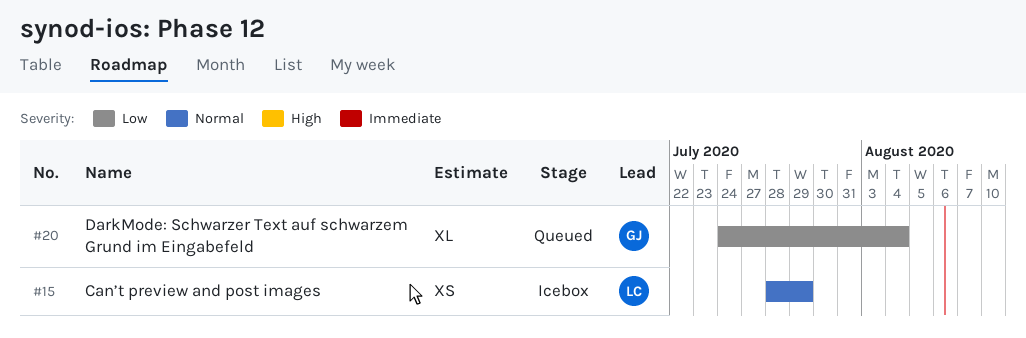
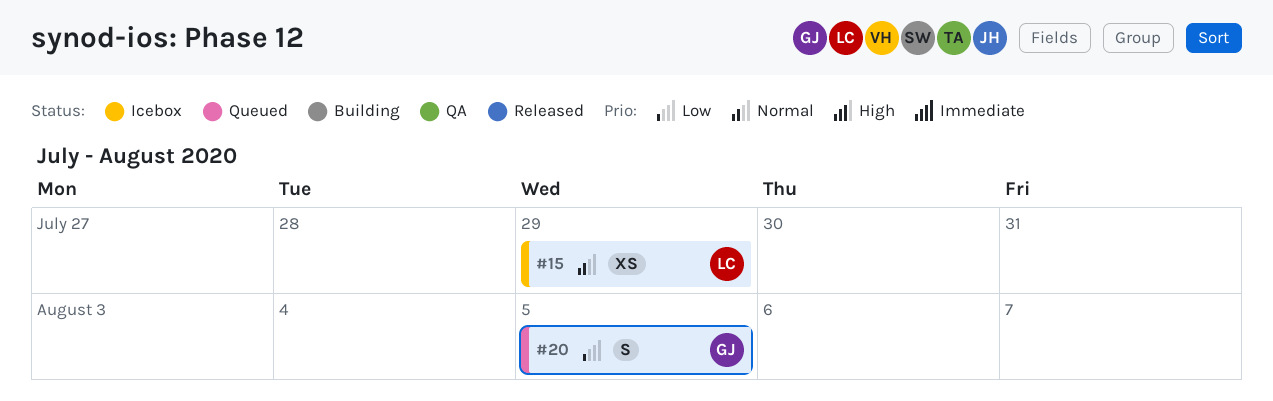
#20, estimate: XL -> S
#20, due: Aug 4 -> Aug 5

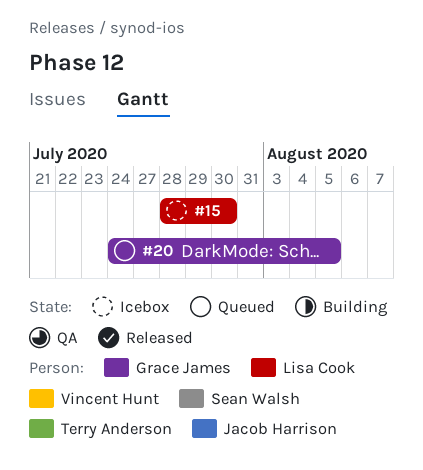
#15, due: Jul 29 -> Jul 30

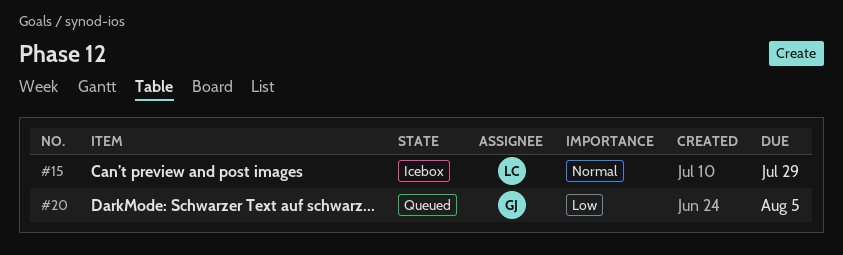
#15, due: Jul 30 -> Jul 29

